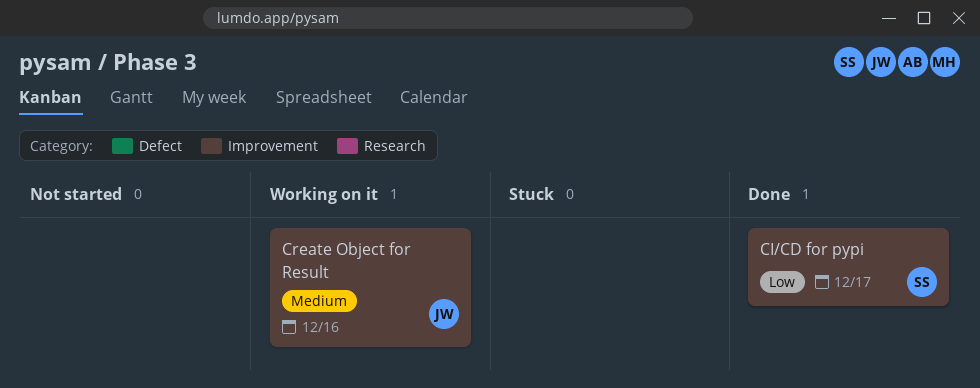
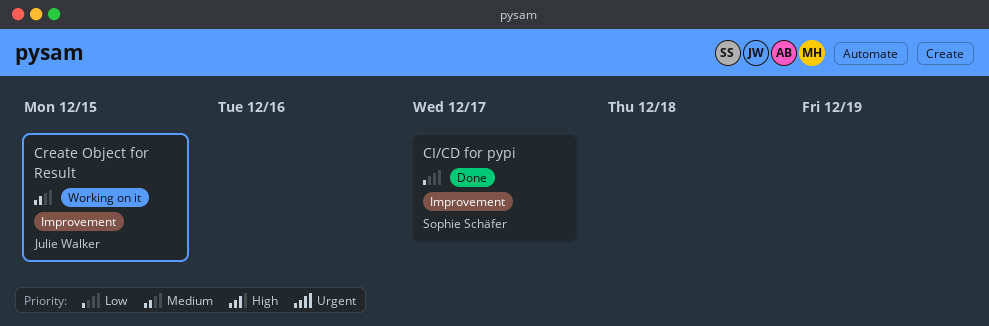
Create Object for Result, due: Dec 16 -> Dec 15

